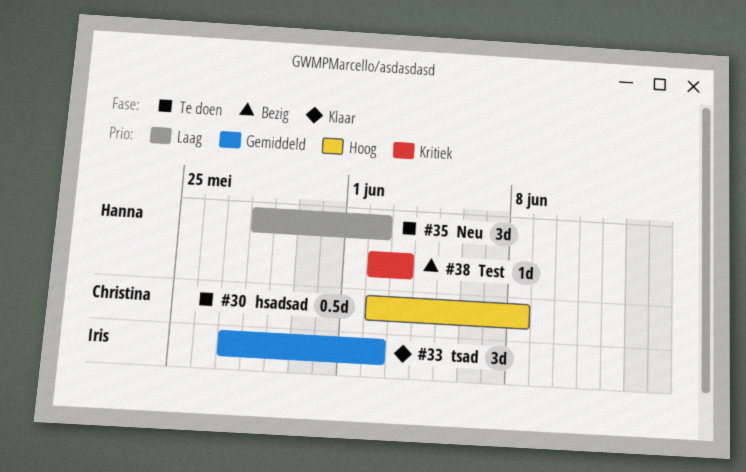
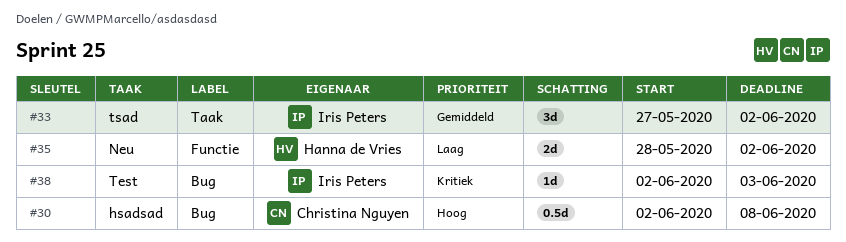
#35, estimate: 3d -> 2d
#38, owner: Hanna de Vries -> Iris Peters

